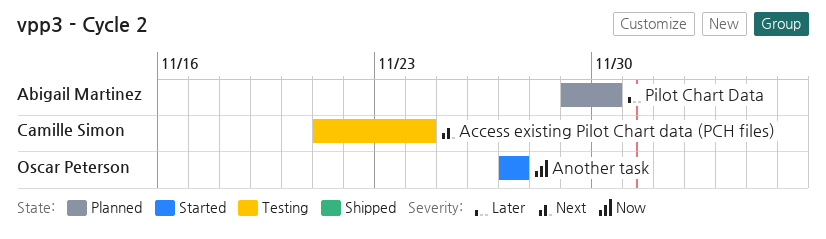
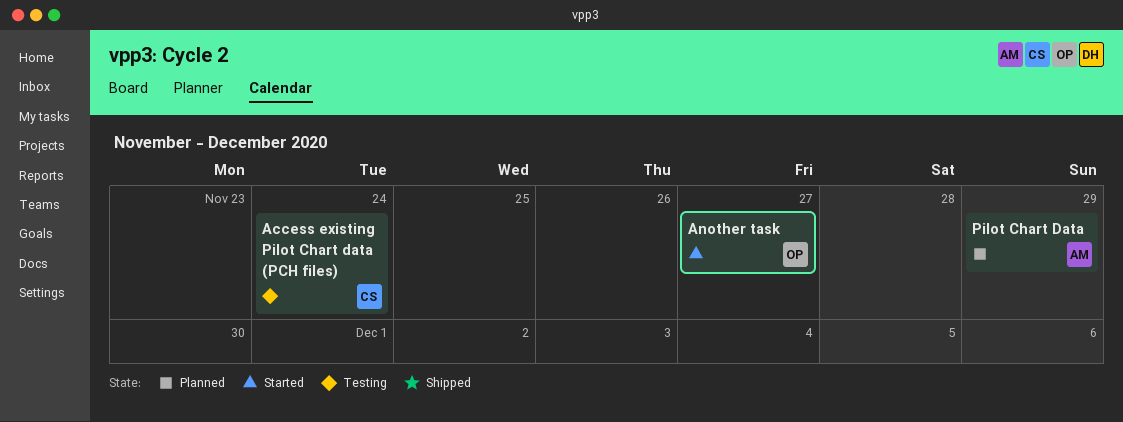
Pilot Chart Data, due: Nov 30 -> Nov 29

